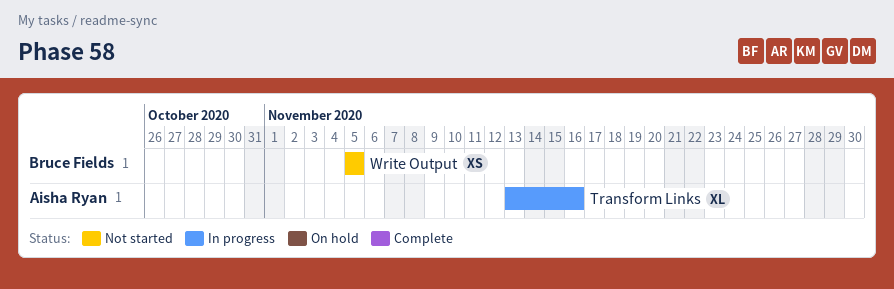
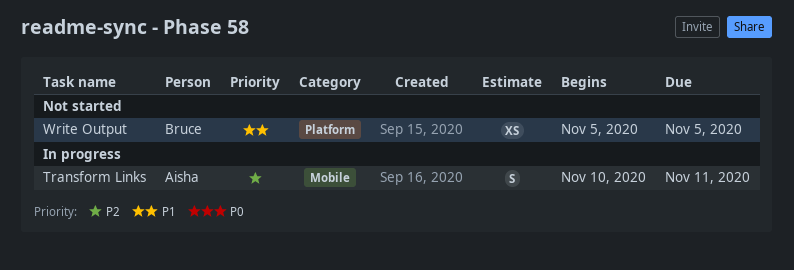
Transform Links, estimate: XL -> S
Transform Links, start: Nov 13 -> Nov 10
Transform Links, due: Nov 16 -> Nov 11

